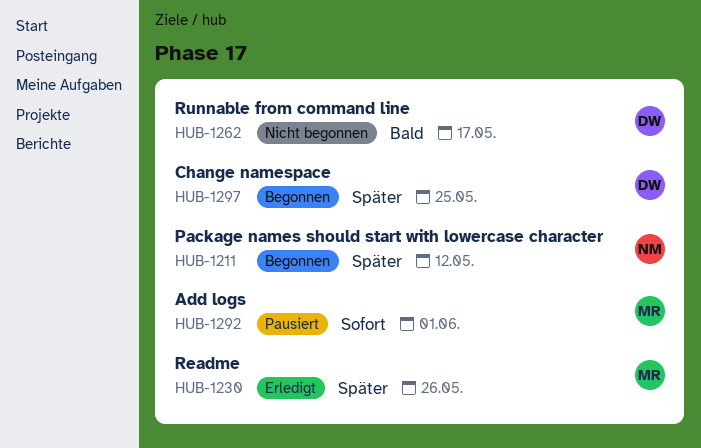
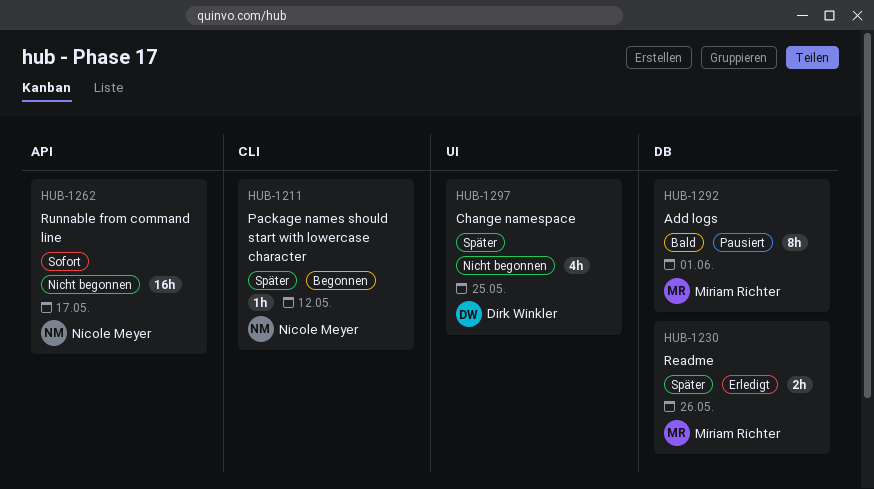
HUB-1262, owner: Dirk Winkler -> Nicole Meyer
HUB-1262, priority: Bald -> Sofort
HUB-1292, priority: Sofort -> Bald
HUB-1297, status: Begonnen -> Nicht begonnen

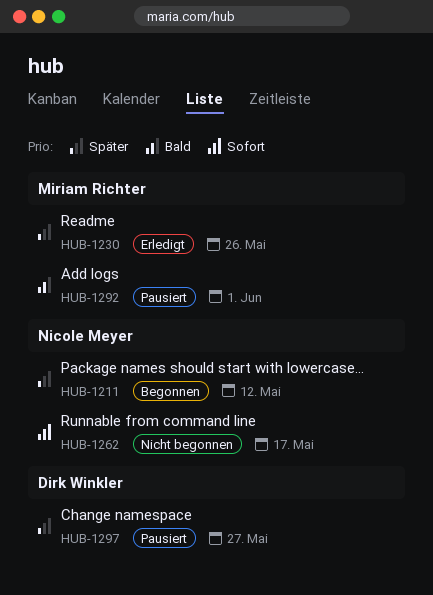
HUB-1297, status: Nicht begonnen -> Pausiert
HUB-1297, due: May 25 -> May 27

